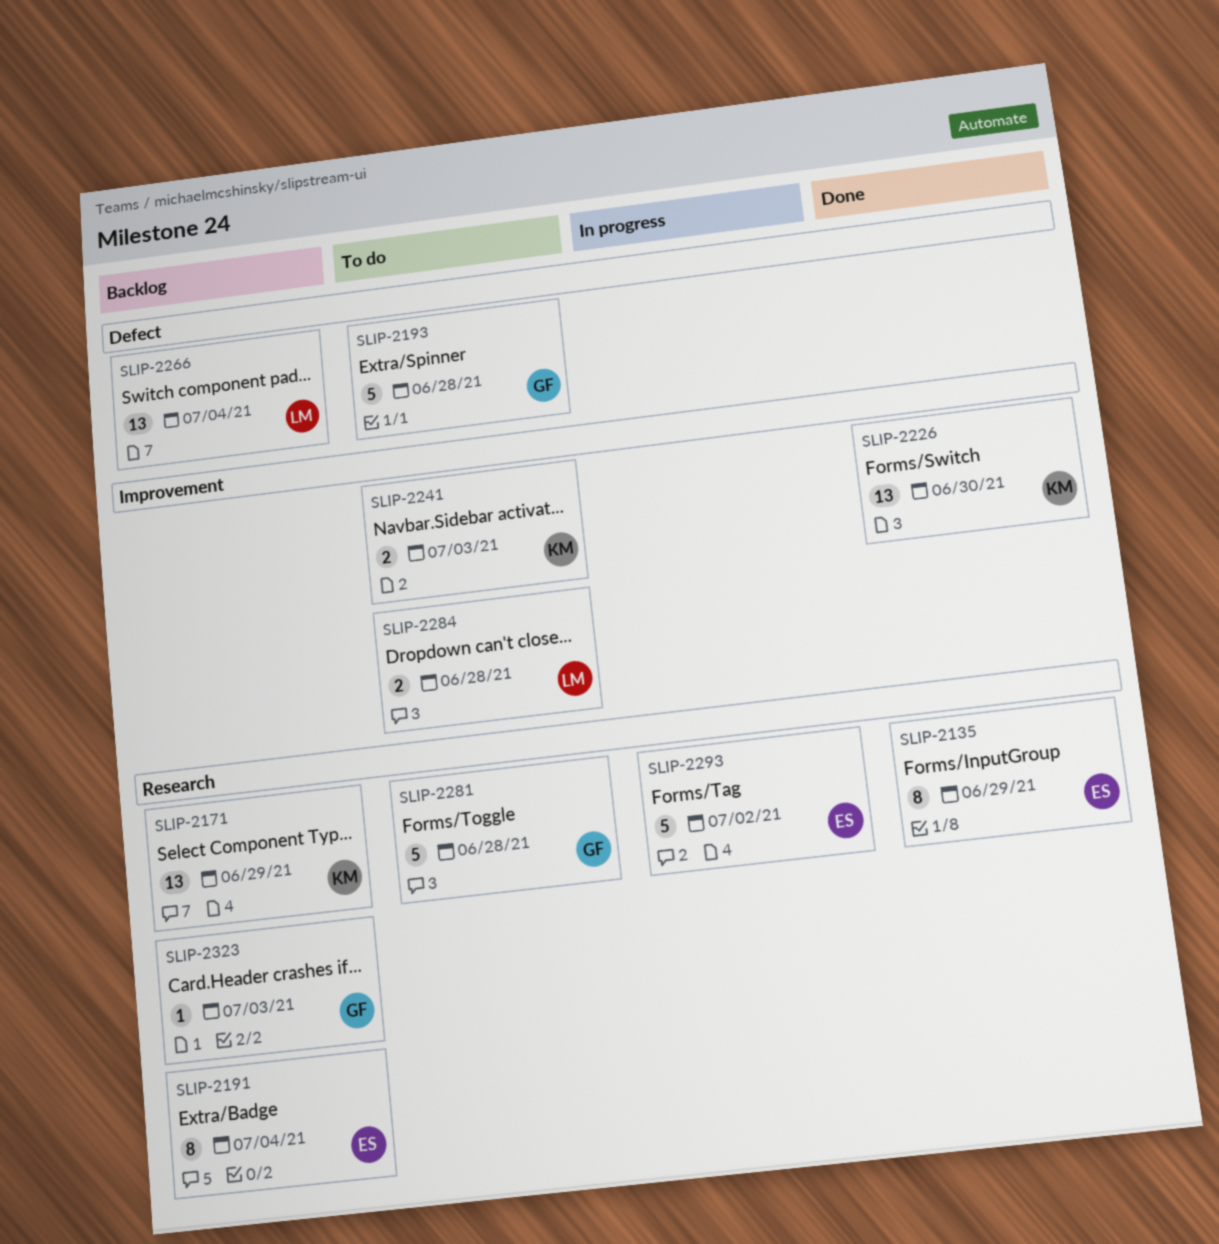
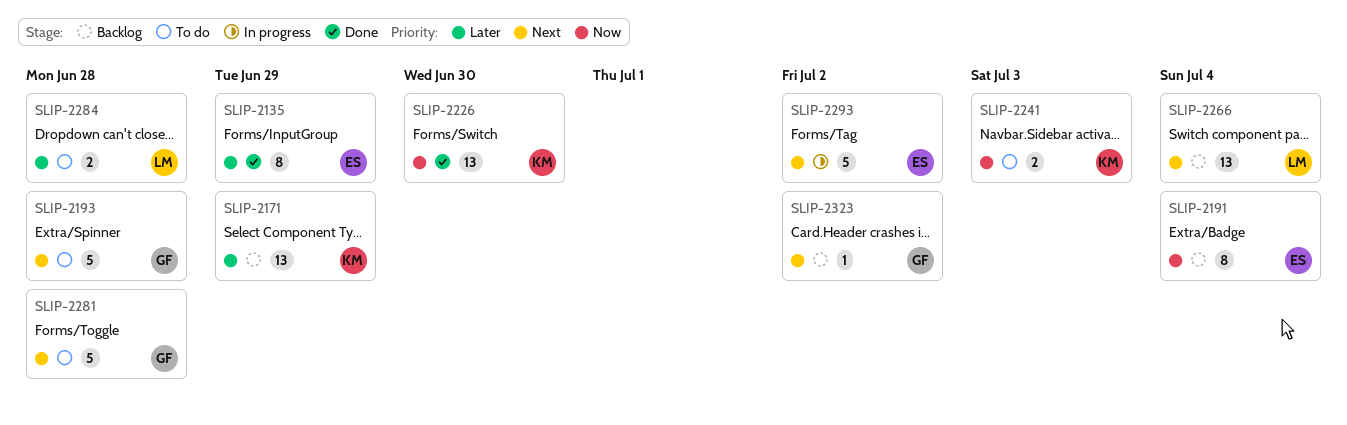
SLIP-2323, due: Jul 3 -> Jul 2

